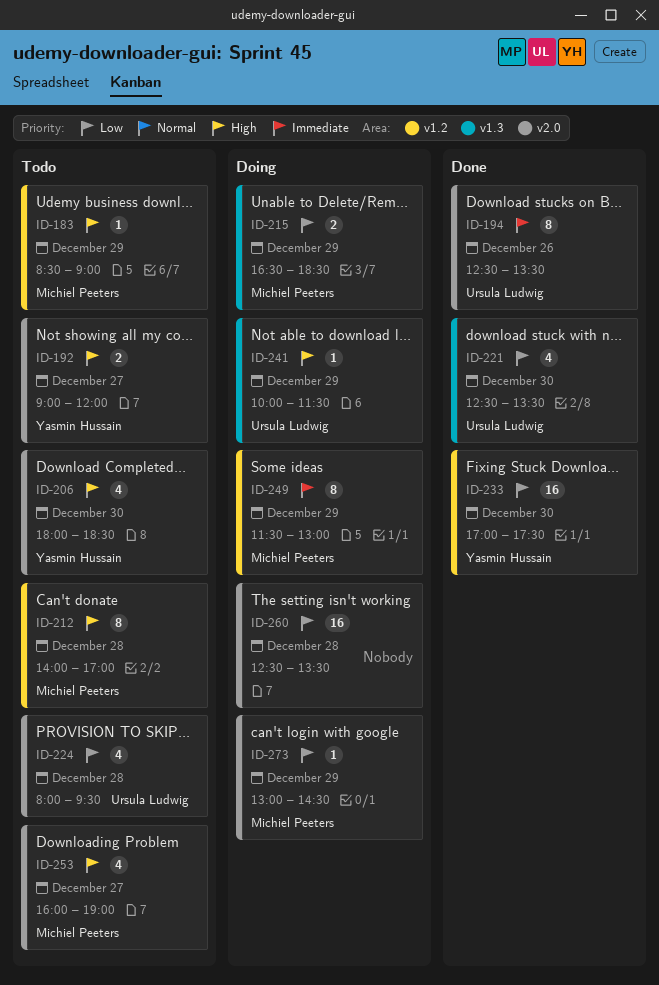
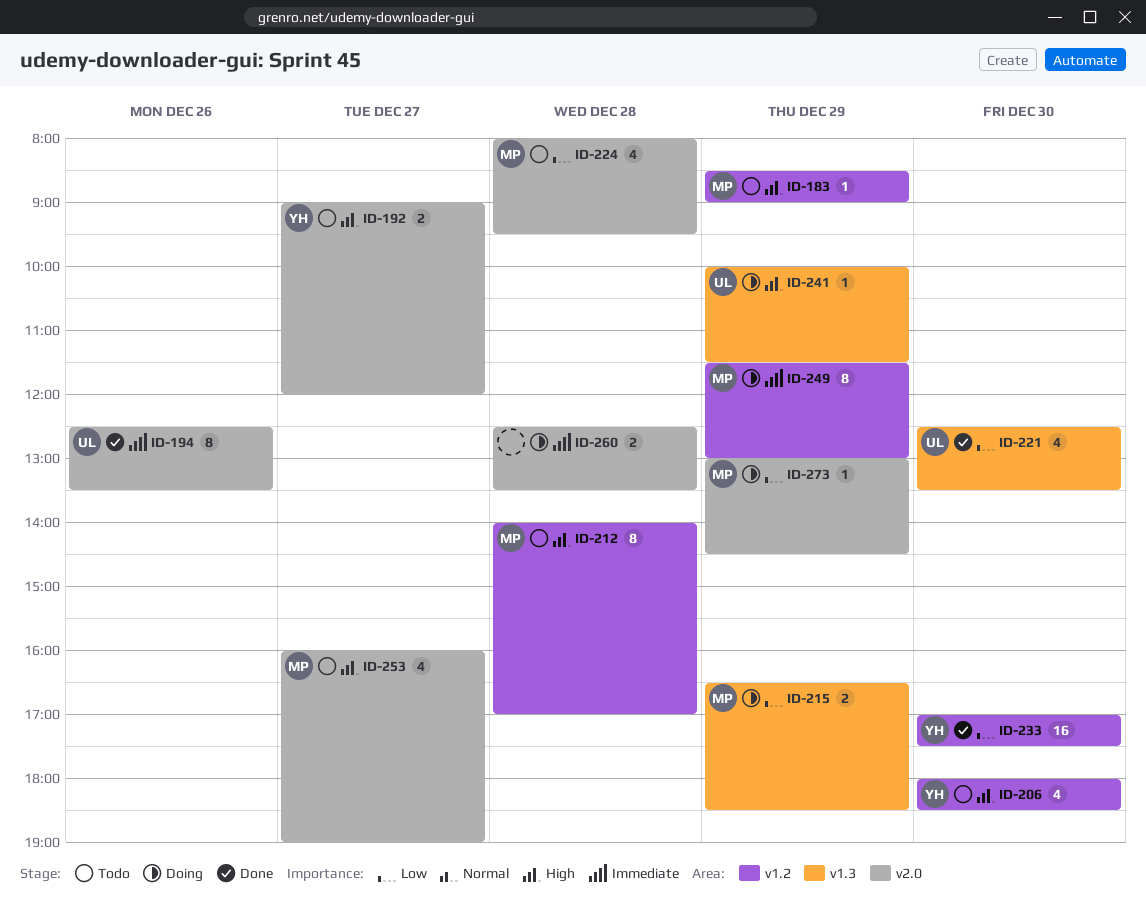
ID-206, label: v2.0 -> v1.2
ID-224, owner: Ursula Ludwig -> Michiel Peeters
ID-260, priority: Low -> Immediate
ID-260, estimate: 16 -> 2

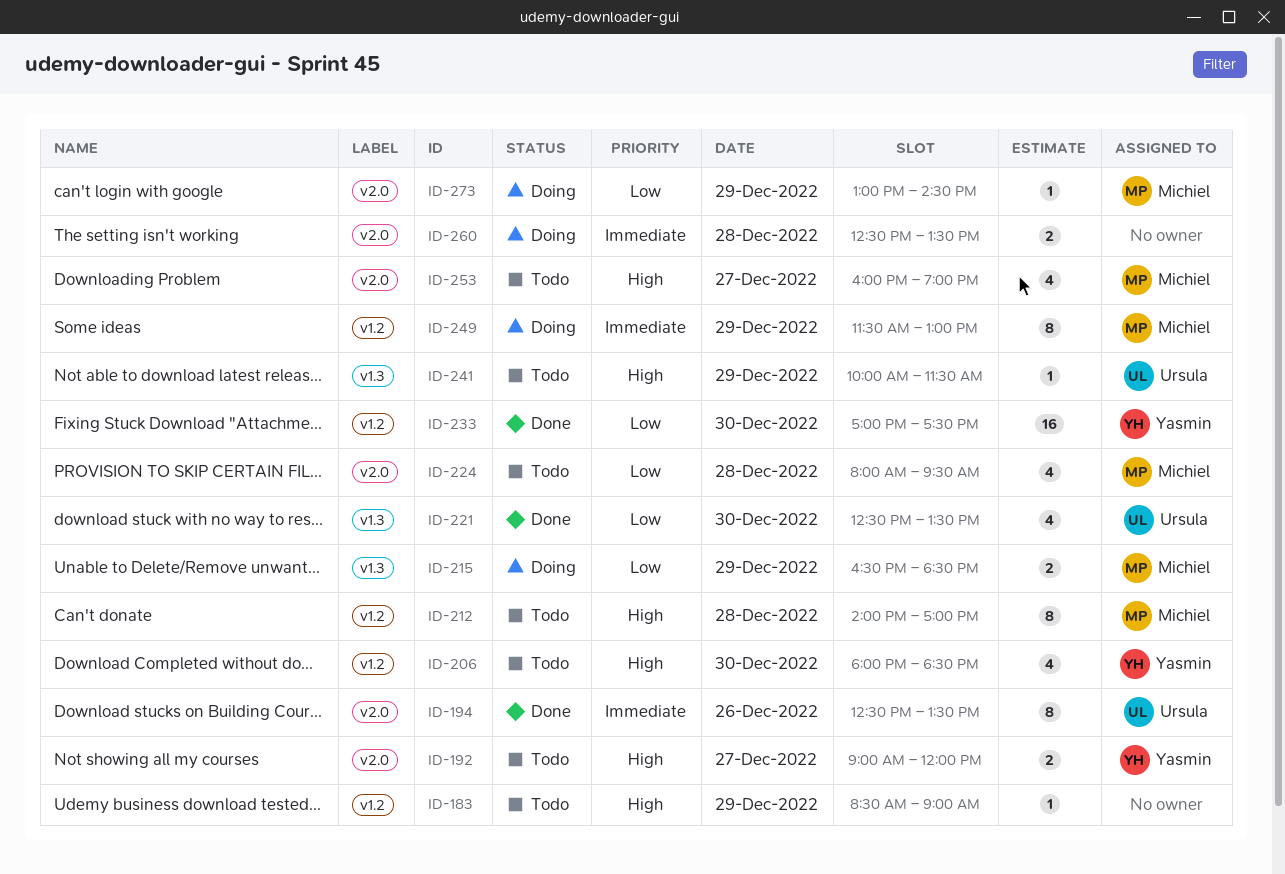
ID-183, owner: Michiel -> none
ID-241, status: Doing -> Todo

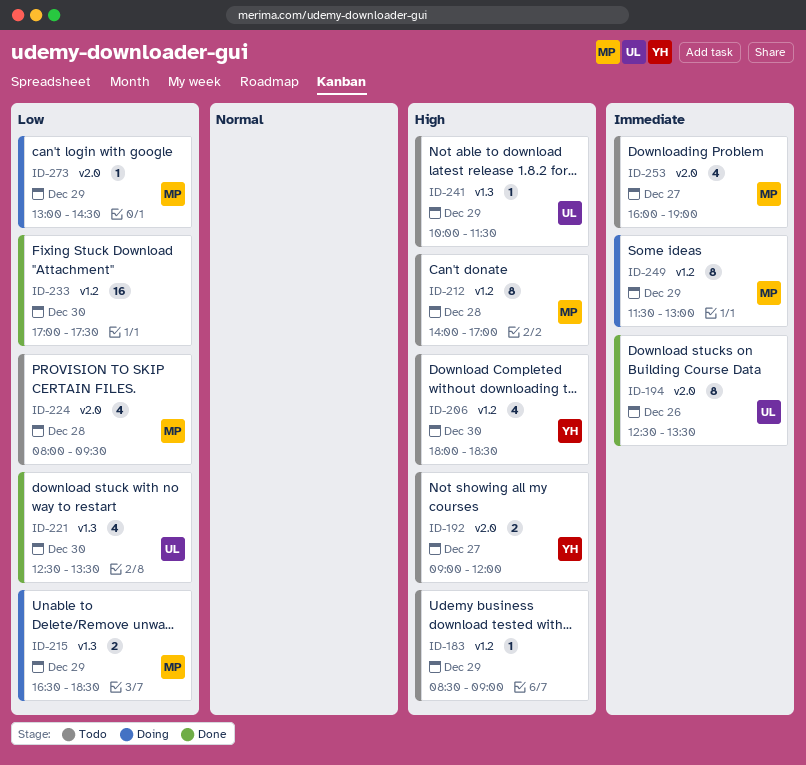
ID-233, owner: Yasmin -> none
ID-253, priority: High -> Immediate
ID-260: present -> none

